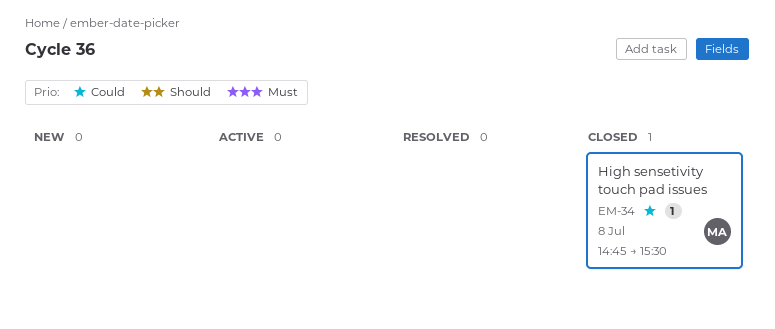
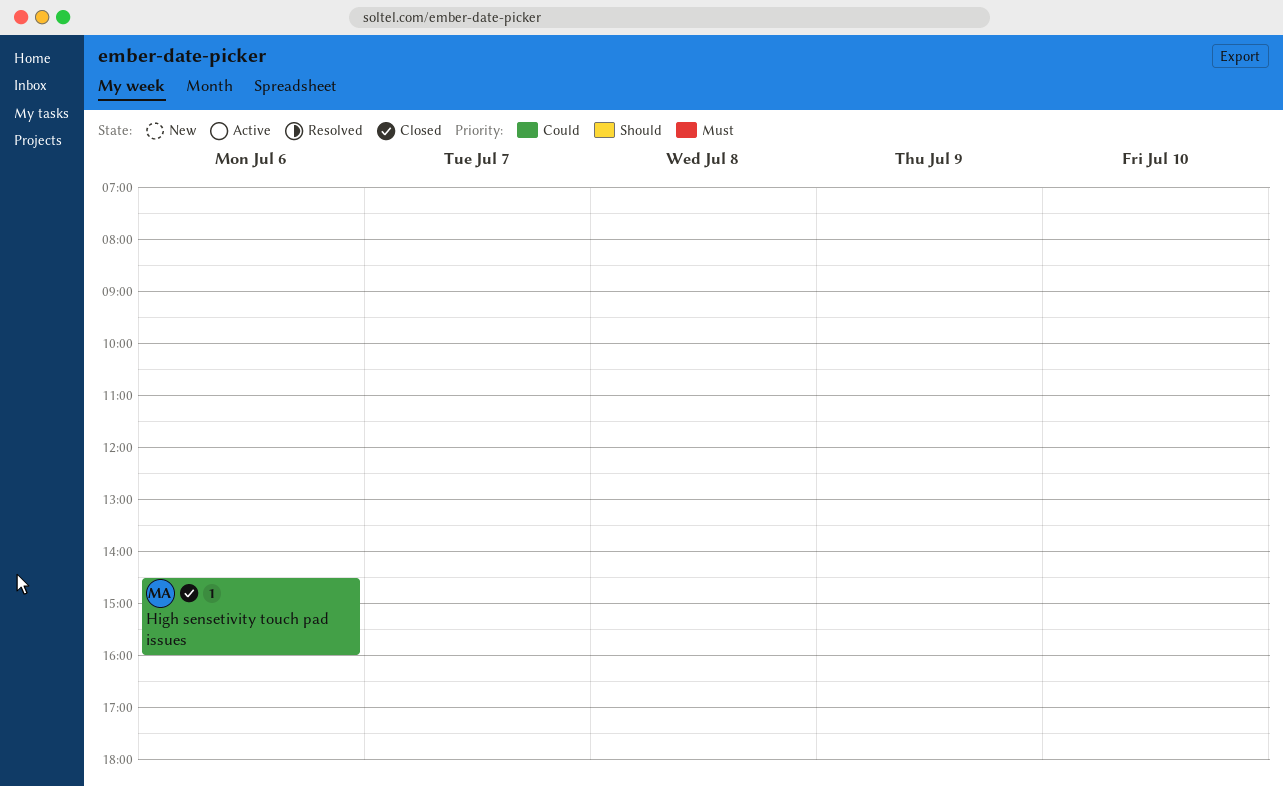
High sensetivity touch pad issues, day: Jul 8 -> Jul 6
High sensetivity touch pad issues, begins: 14:45 -> 14:30
High sensetivity touch pad issues, ends: 15:30 -> 16:00

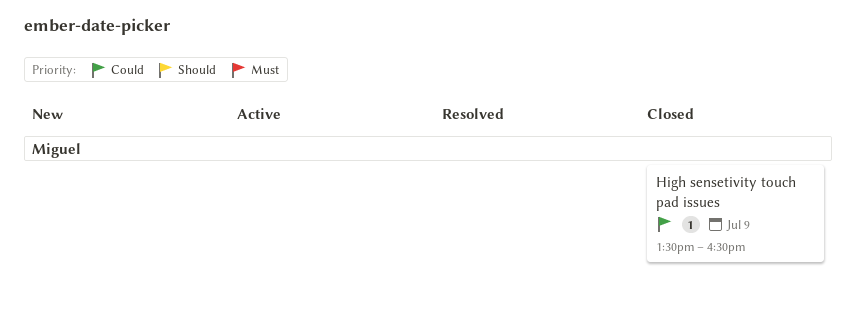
High sensetivity touch pad issues, day: Jul 6 -> Jul 9
High sensetivity touch pad issues, begins: 14:30 -> 13:30
High sensetivity touch pad issues, ends: 16:00 -> 16:30

